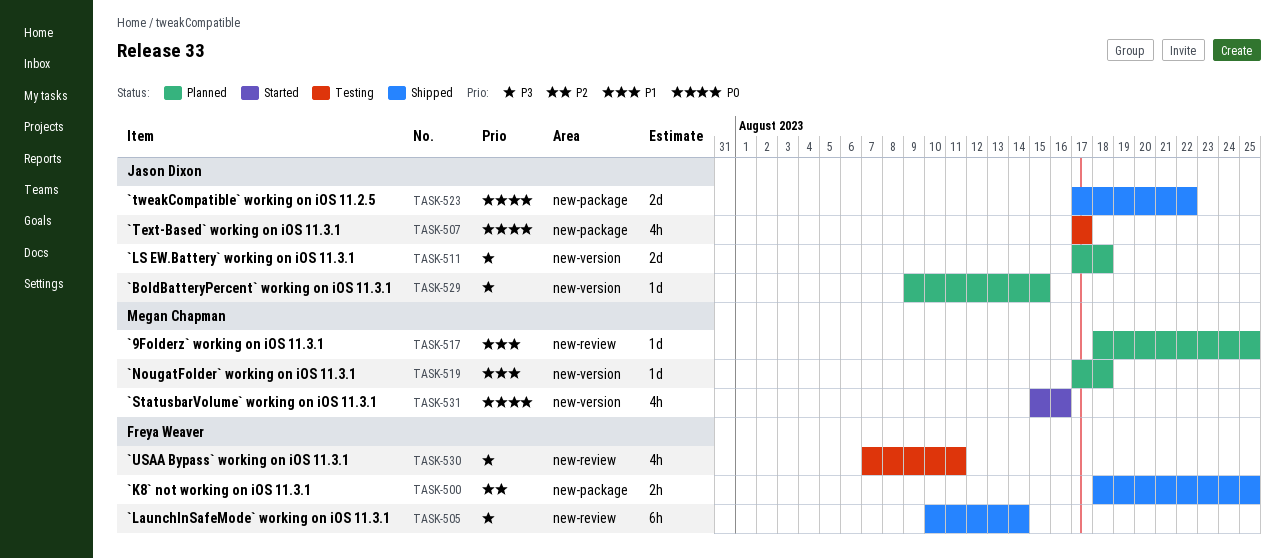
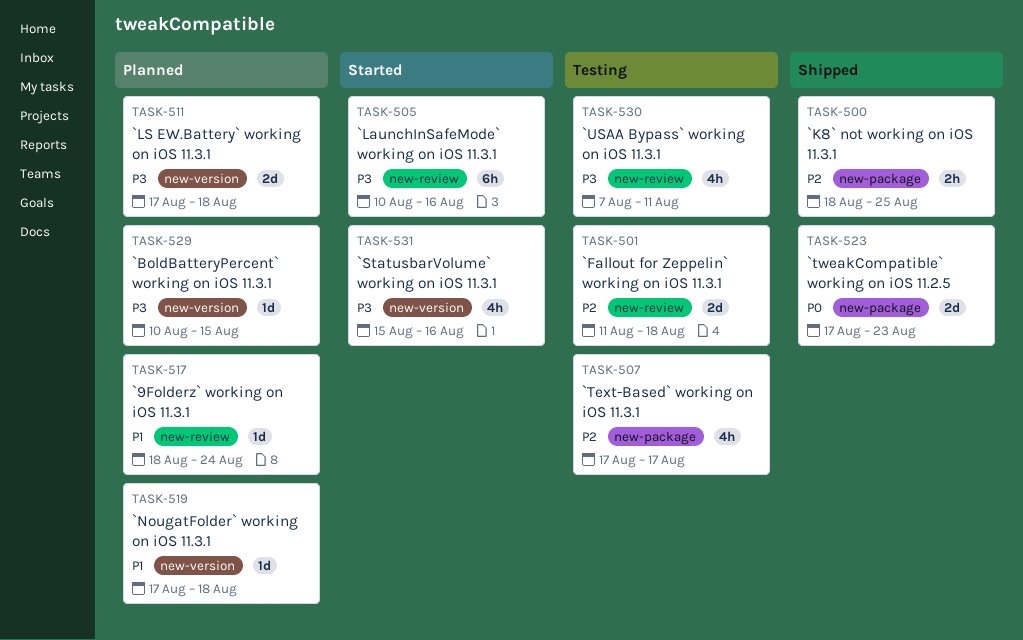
TASK-501: none -> present
TASK-505, status: Shipped -> Started
TASK-505, due: Aug 14 -> Aug 16
TASK-507, priority: P0 -> P2
TASK-517, due: Aug 25 -> Aug 24
TASK-523, due: Aug 22 -> Aug 23
TASK-529, start: Aug 9 -> Aug 10
TASK-531, priority: P0 -> P3

